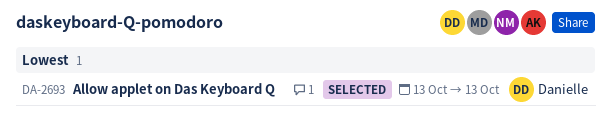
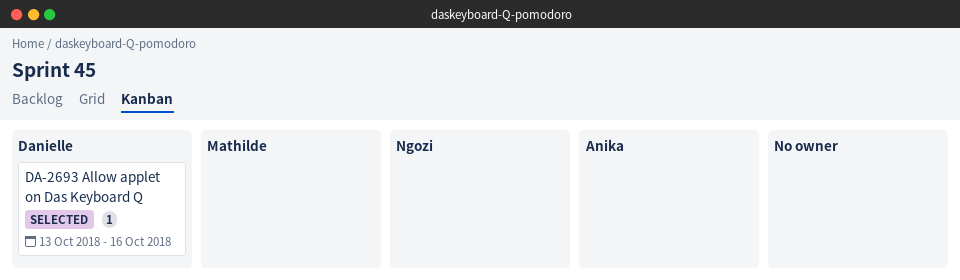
DA-2693, due: Oct 13 -> Oct 16

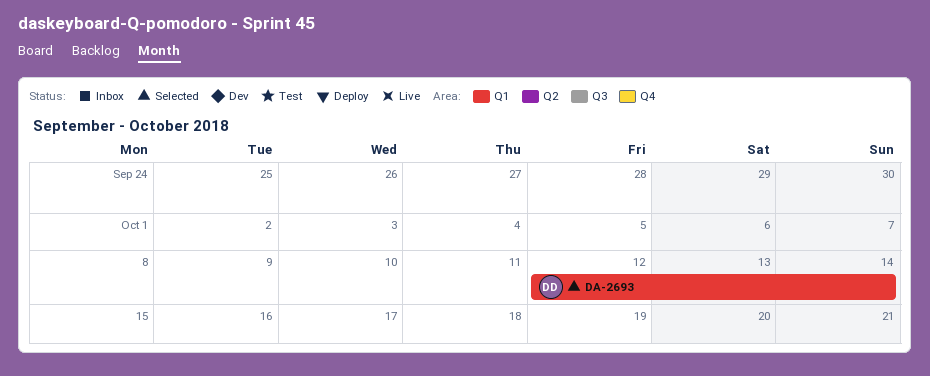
DA-2693, start: Oct 13 -> Oct 12
DA-2693, due: Oct 16 -> Oct 14

